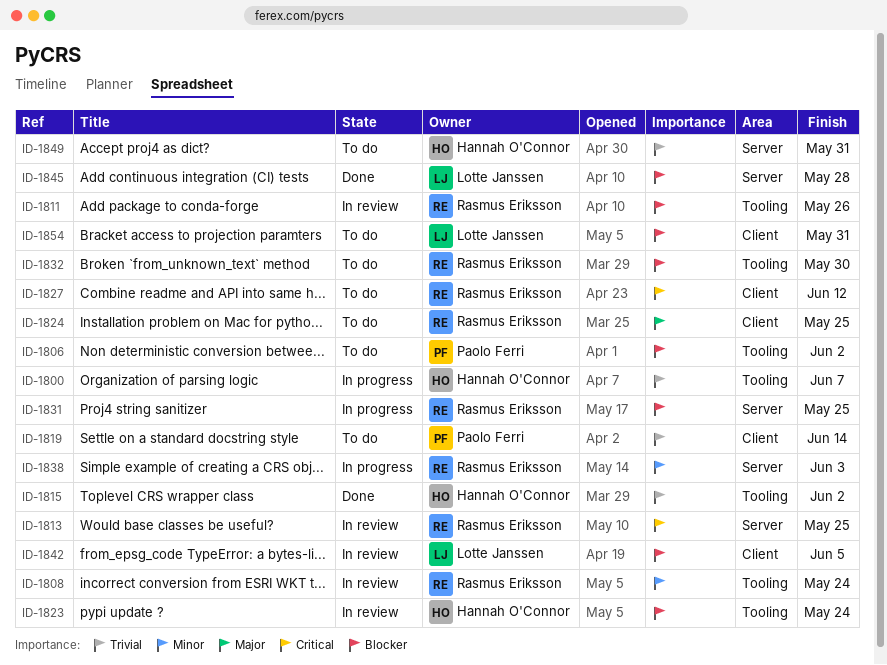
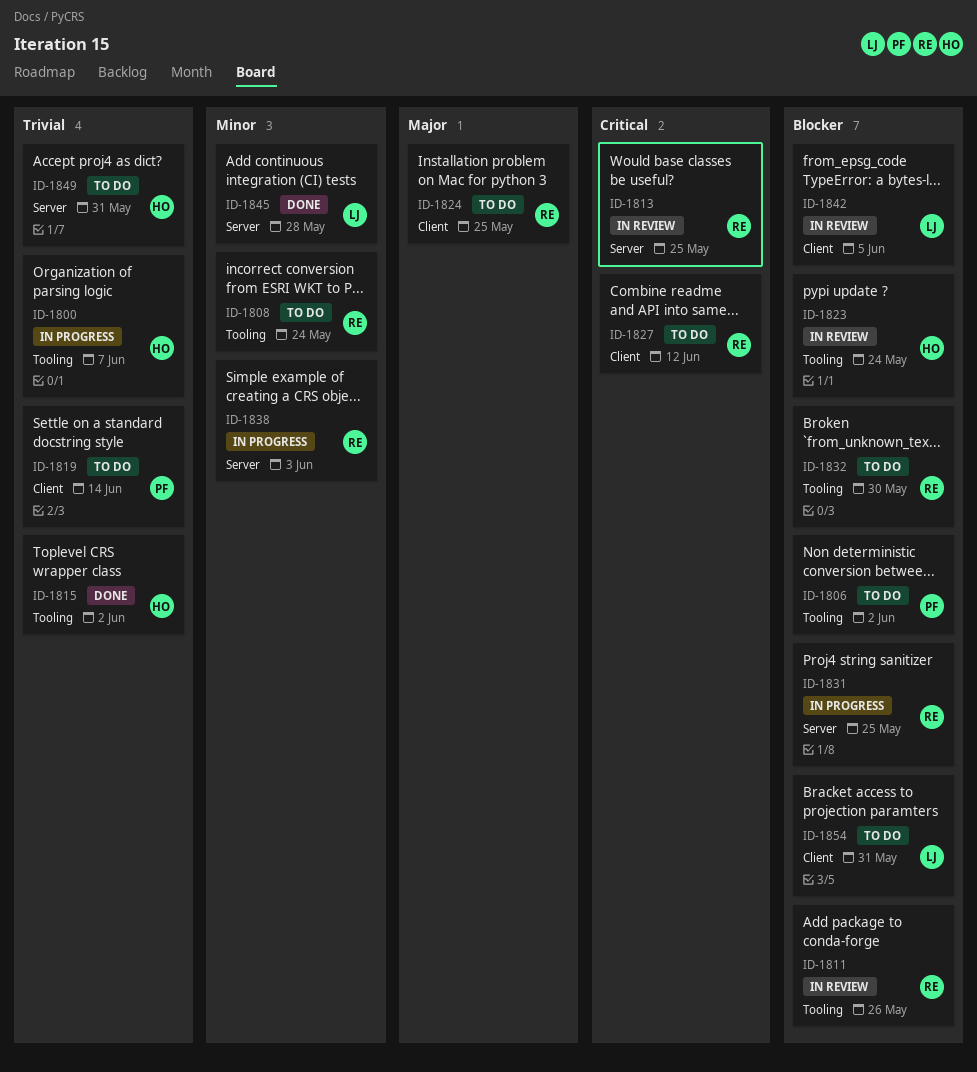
ID-1808, status: In review -> To do
ID-1845, priority: Blocker -> Minor

